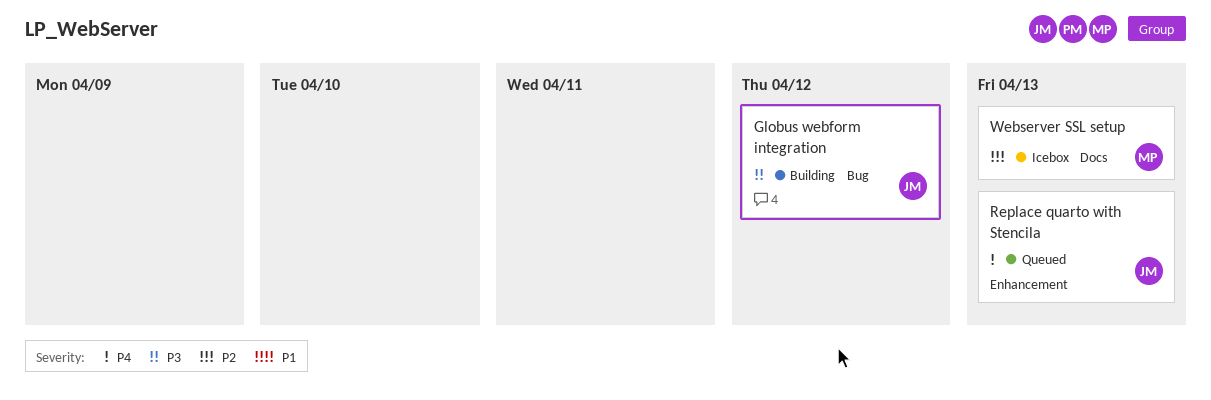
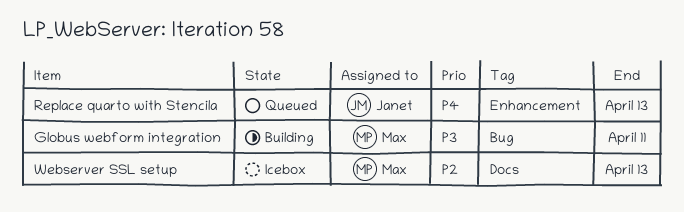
Globus webform integration, owner: Janet -> Max
Globus webform integration, due: Apr 12 -> Apr 11

